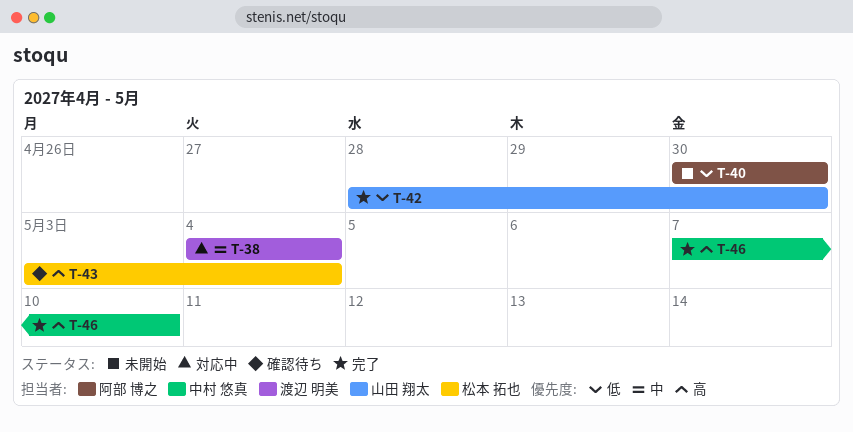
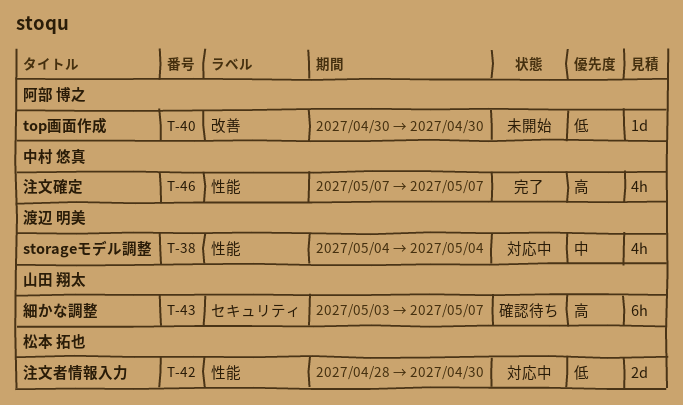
T-42, status: 完了 -> 対応中
T-42, owner: 山田 翔太 -> 松本 拓也
T-43, owner: 松本 拓也 -> 山田 翔太
T-43, due: May 4 -> May 7
T-46, due: May 10 -> May 7

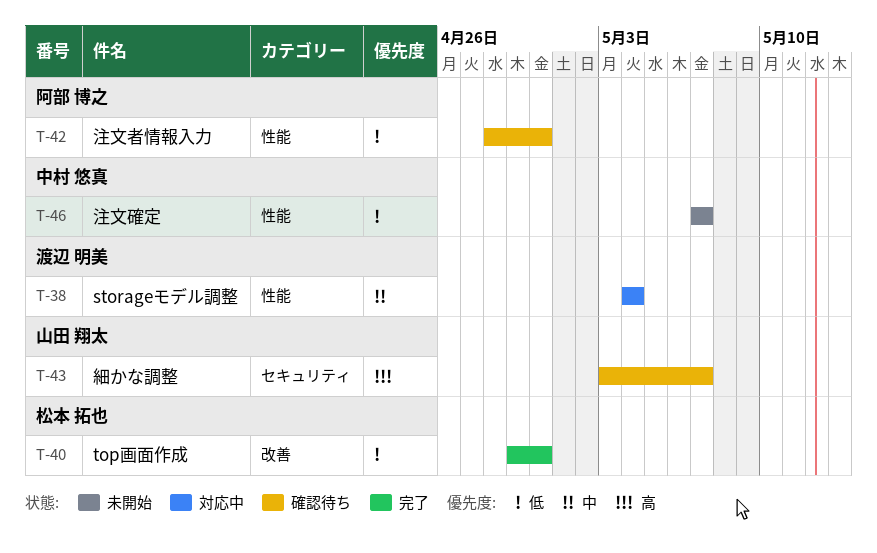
T-40, status: 未開始 -> 完了
T-40, owner: 阿部 博之 -> 松本 拓也
T-40, start: Apr 30 -> Apr 29
T-42, status: 対応中 -> 確認待ち
T-42, owner: 松本 拓也 -> 阿部 博之
T-46, status: 完了 -> 未開始
T-46, priority: 高 -> 低

